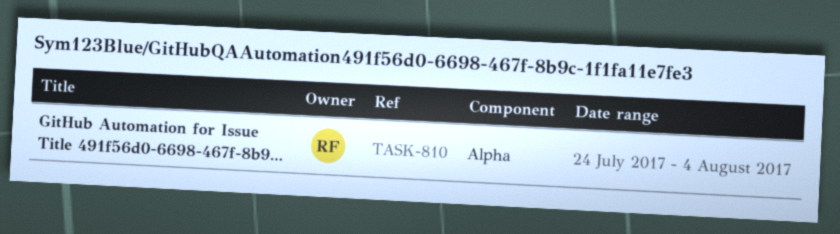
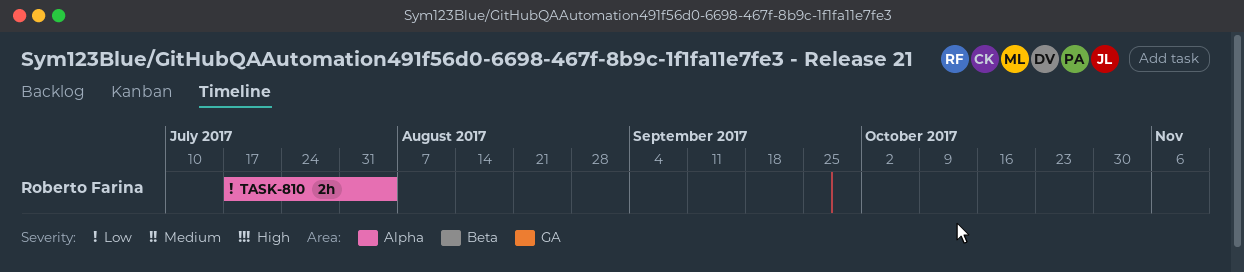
TASK-810, start: Jul 24 -> Jul 17

